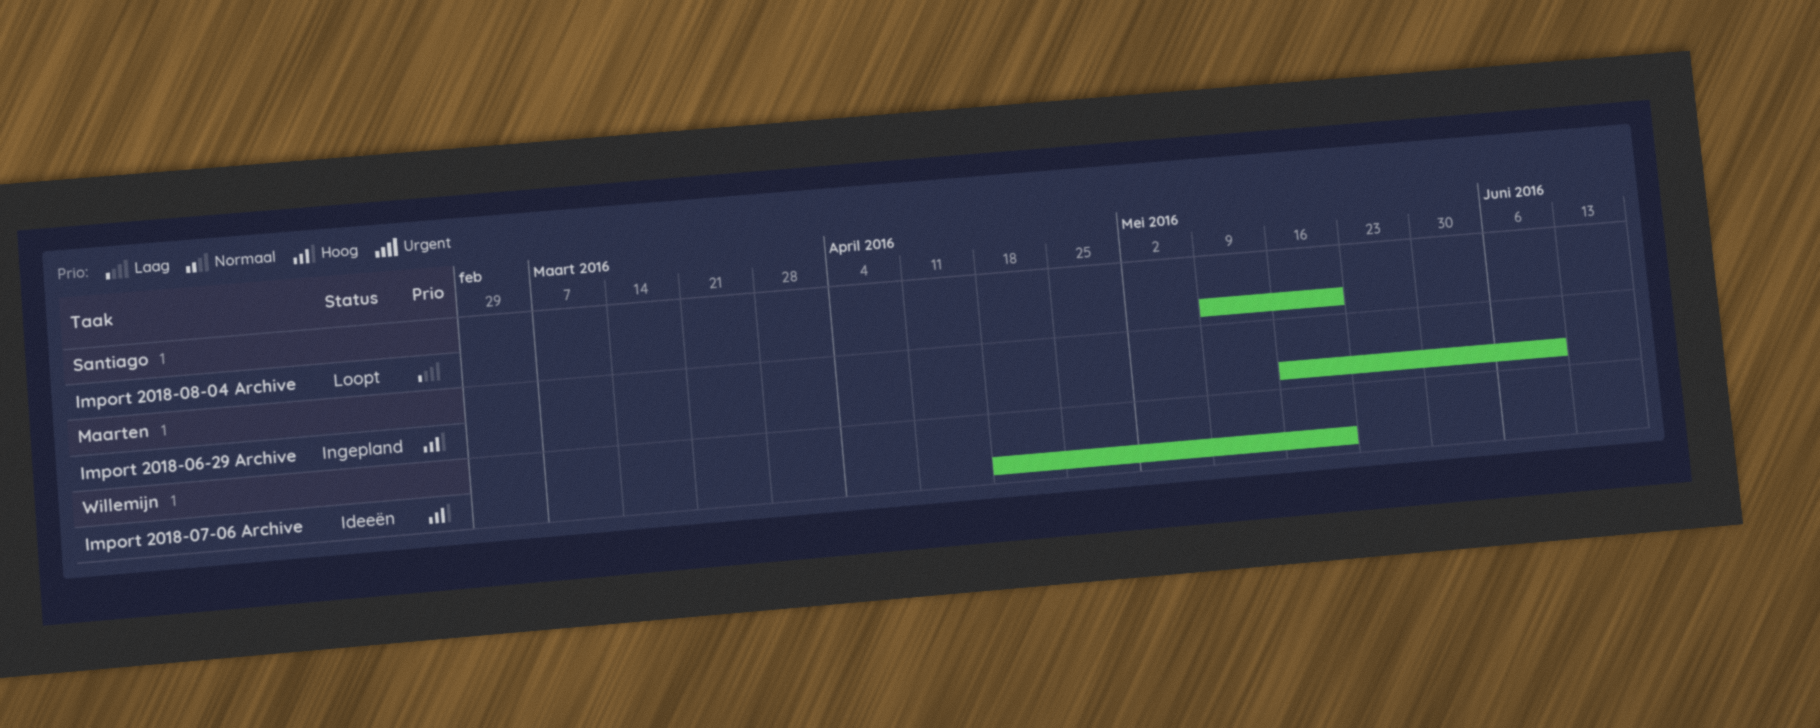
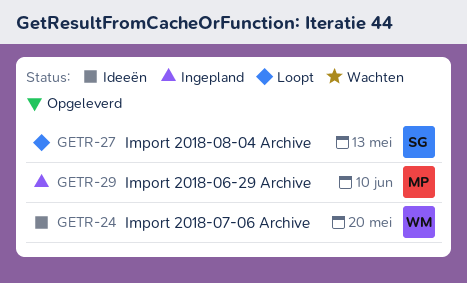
Import 2018-08-04 Archive, due: May 20 -> May 13

